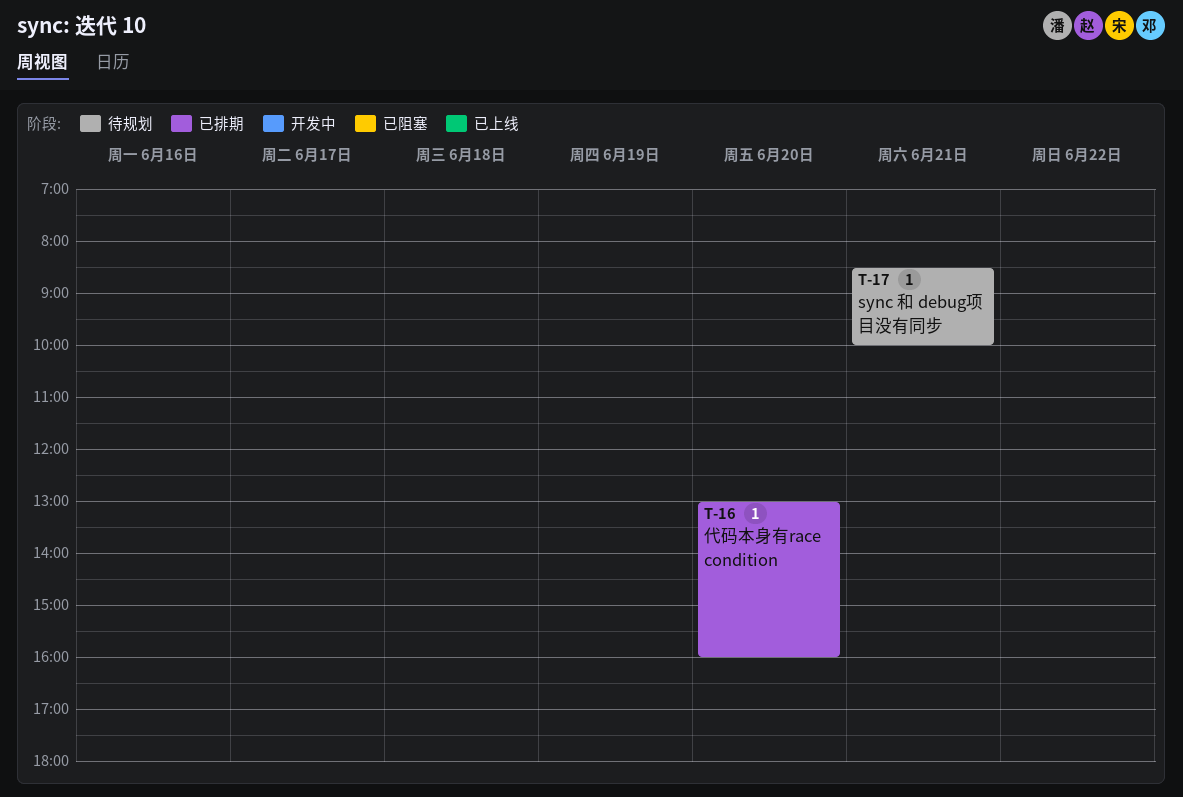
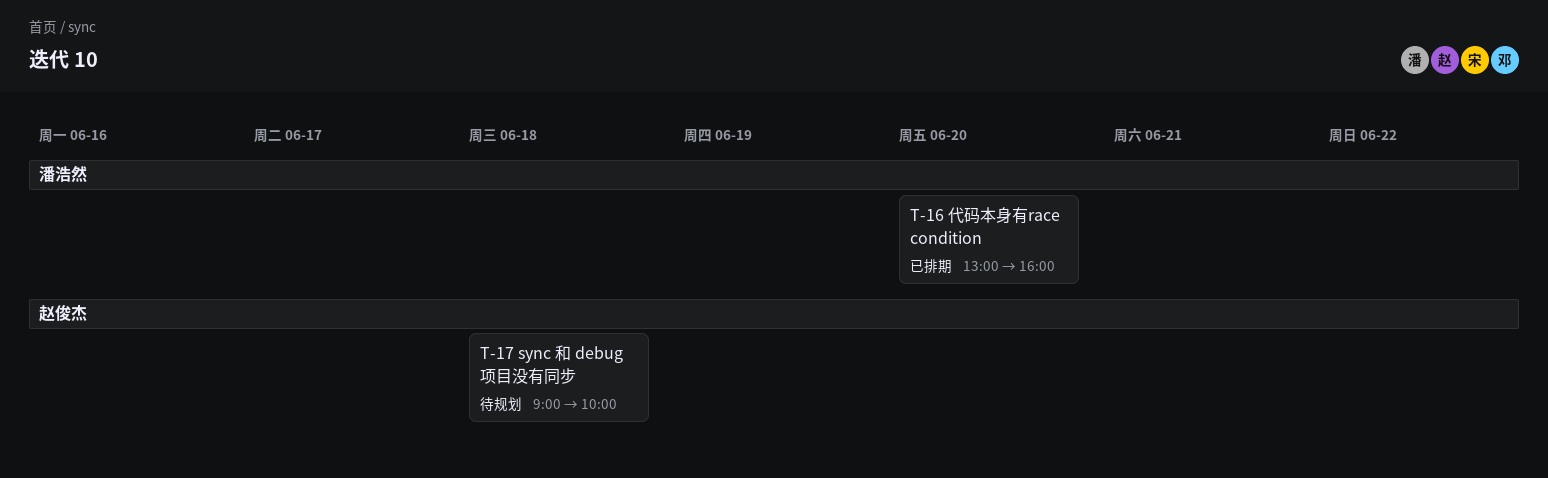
T-17, day: Jun 21 -> Jun 18
T-17, begins: 08:30 -> 09:00

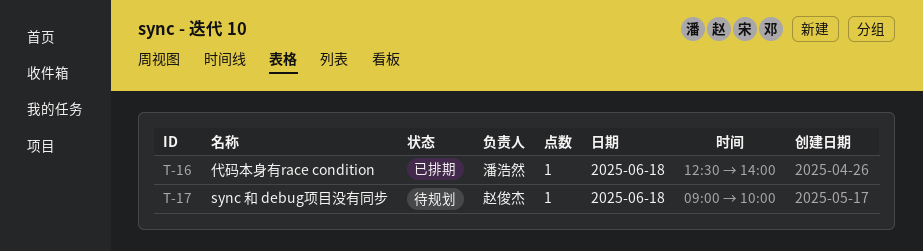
T-16, day: Jun 20 -> Jun 18
T-16, begins: 13:00 -> 12:30
T-16, ends: 16:00 -> 14:00

